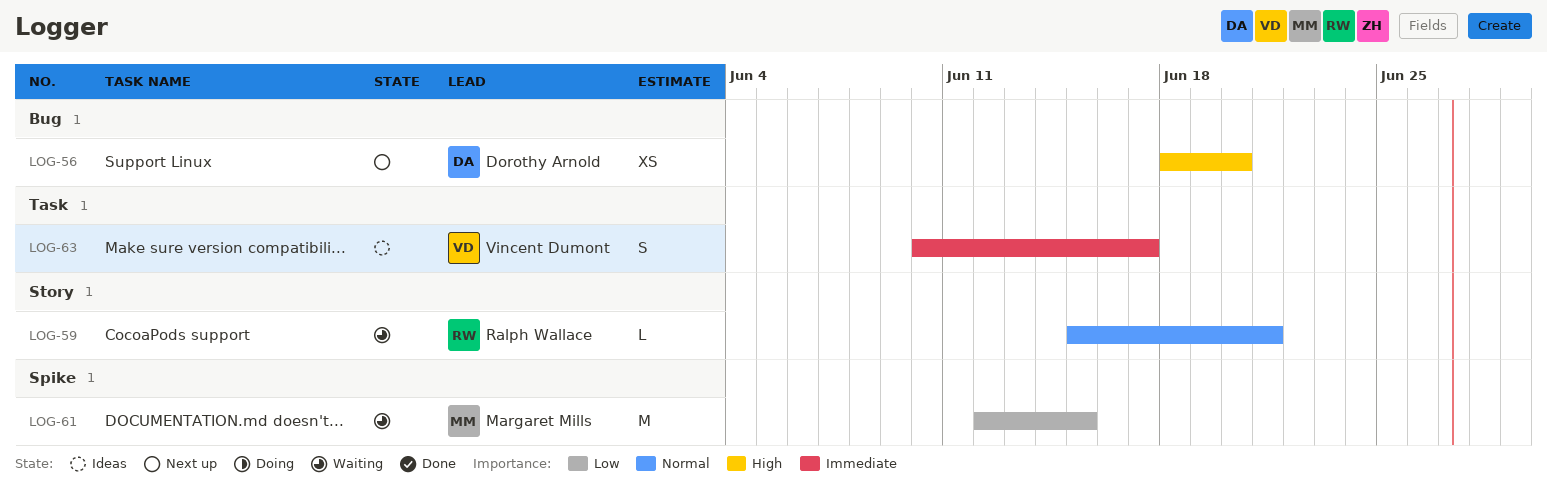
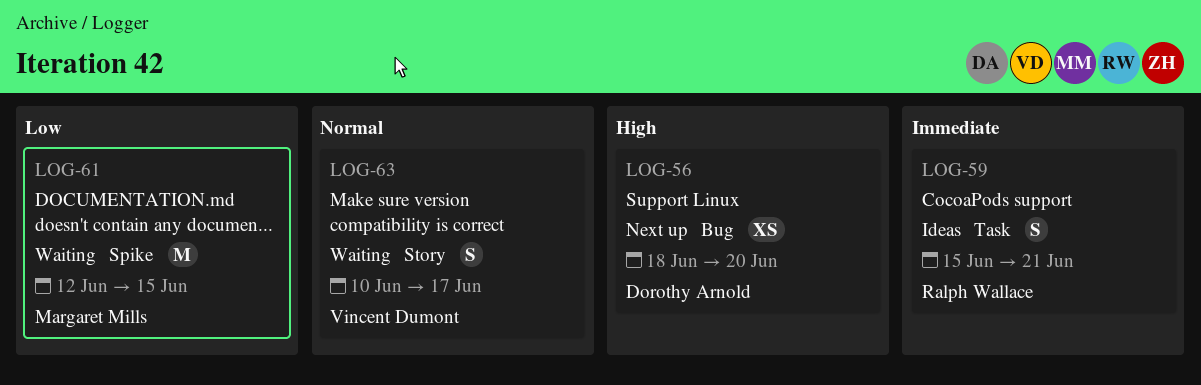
LOG-59, status: Waiting -> Ideas
LOG-59, priority: Normal -> Immediate
LOG-59, label: Story -> Task
LOG-59, estimate: L -> S
LOG-63, status: Ideas -> Waiting
LOG-63, priority: Immediate -> Normal
LOG-63, label: Task -> Story

